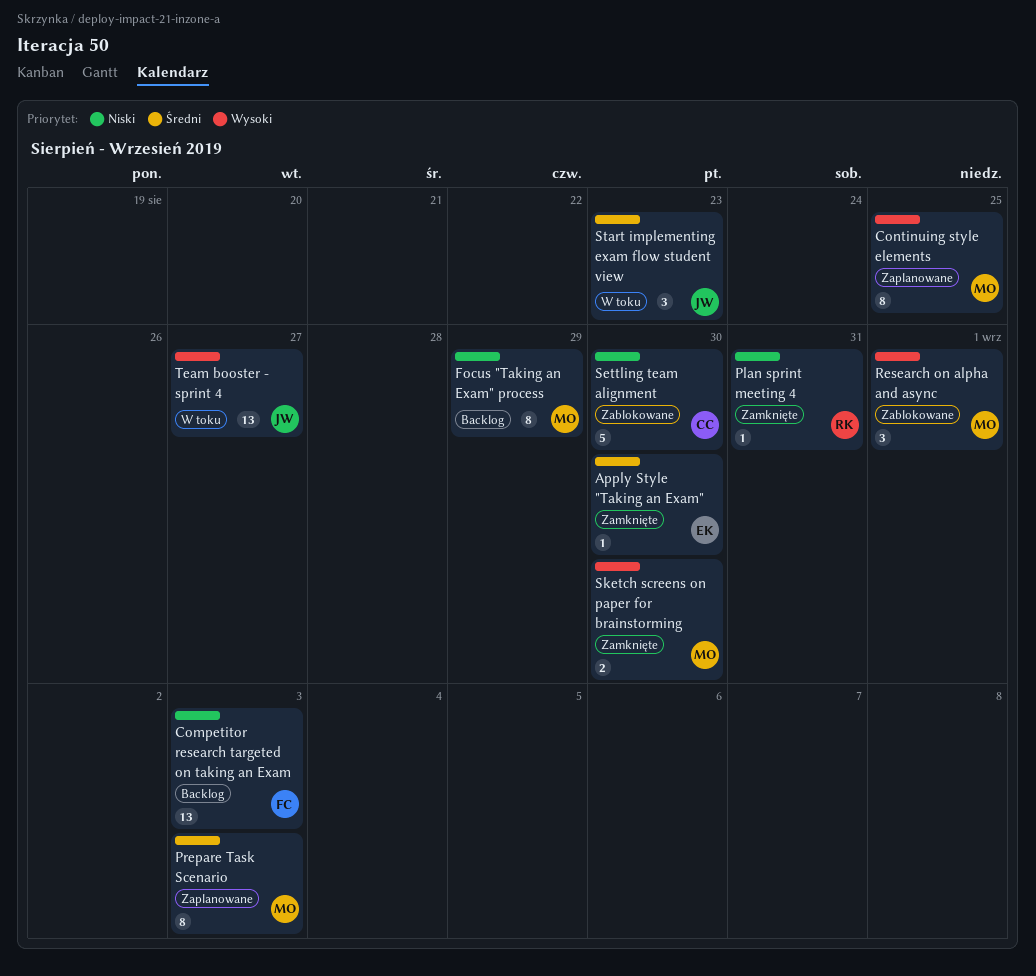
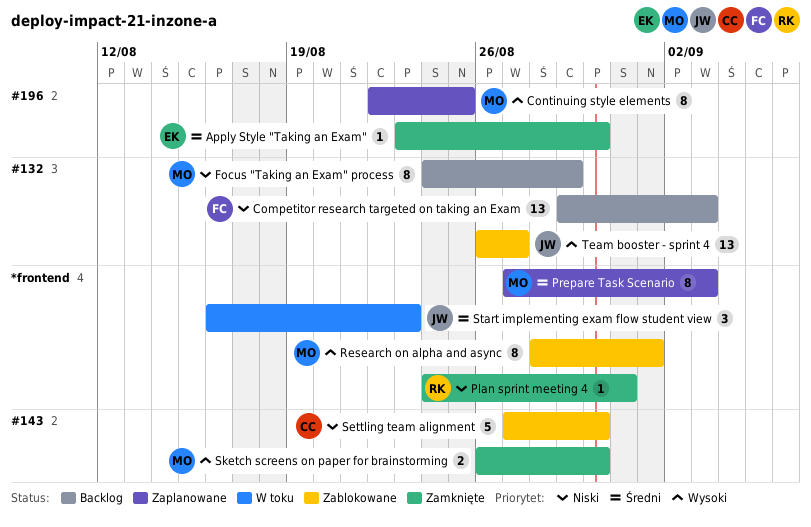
Research on alpha and async, estimate: 3 -> 8
Team booster - sprint 4, status: W toku -> Zablokowane

